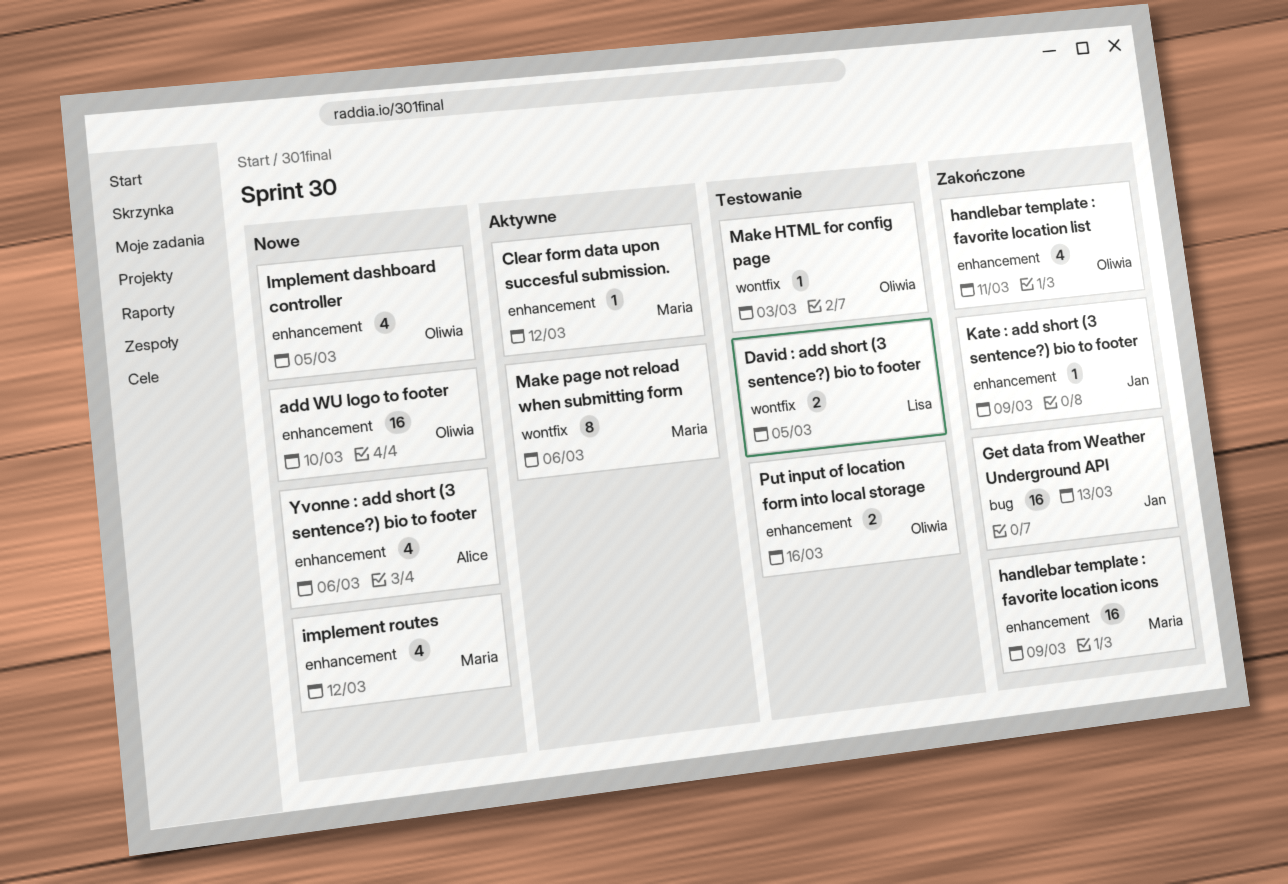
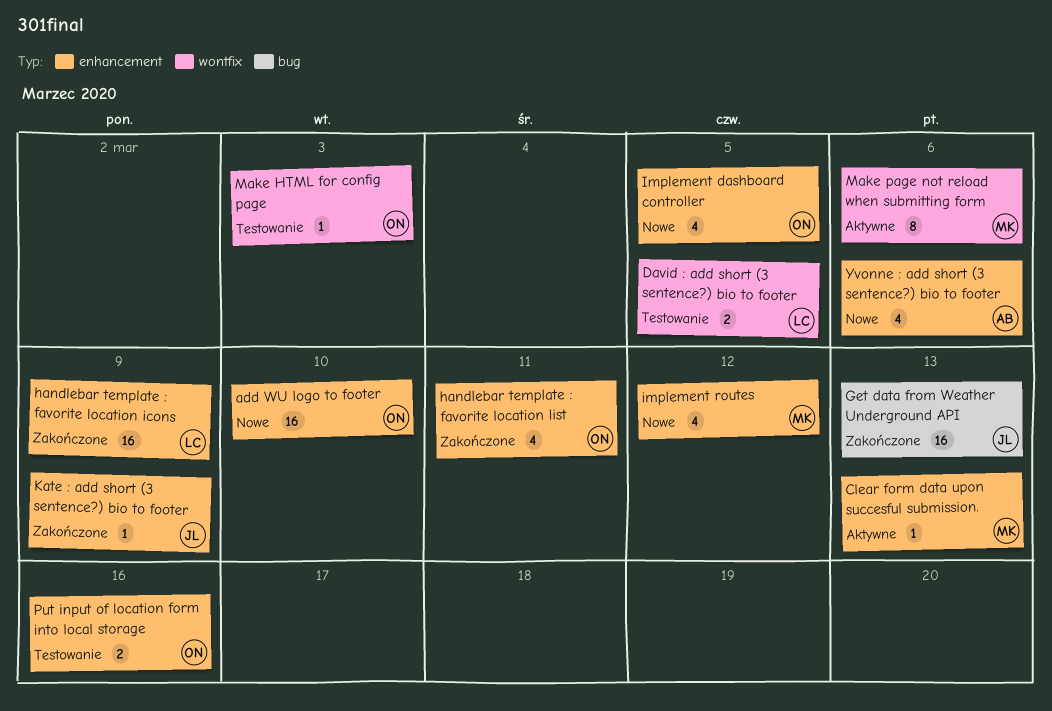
Clear form data upon succesful submission., due: Mar 12 -> Mar 13
handlebar template : favorite location icons, owner: Maria -> Lisa

